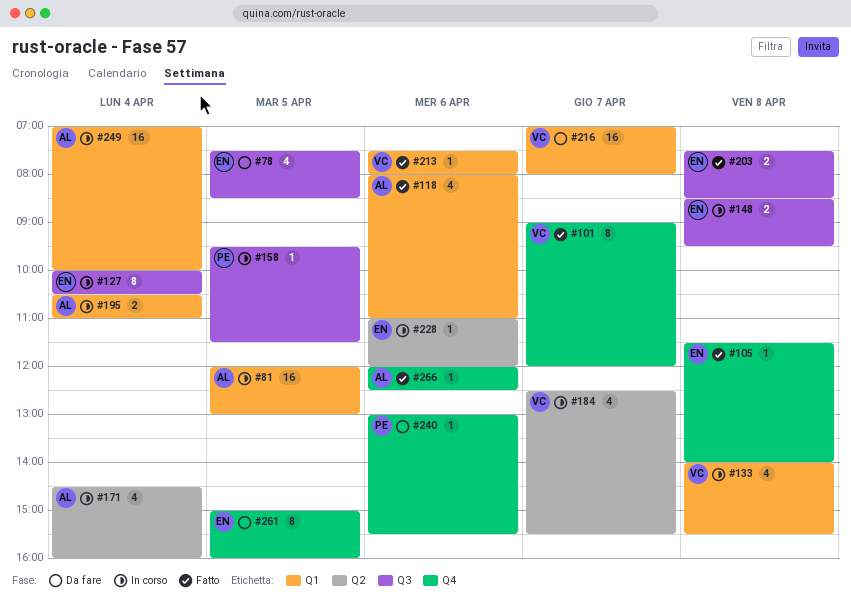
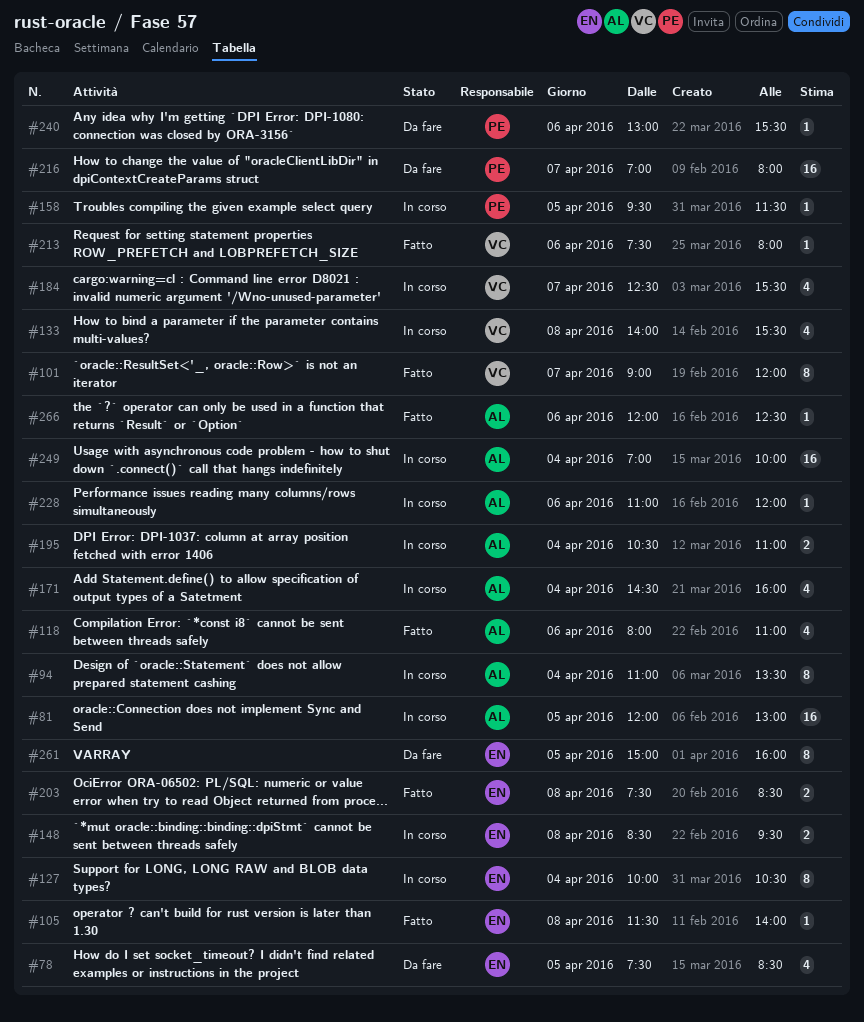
#94: none -> present
#216, owner: VC -> PE
#228, owner: EN -> AL

